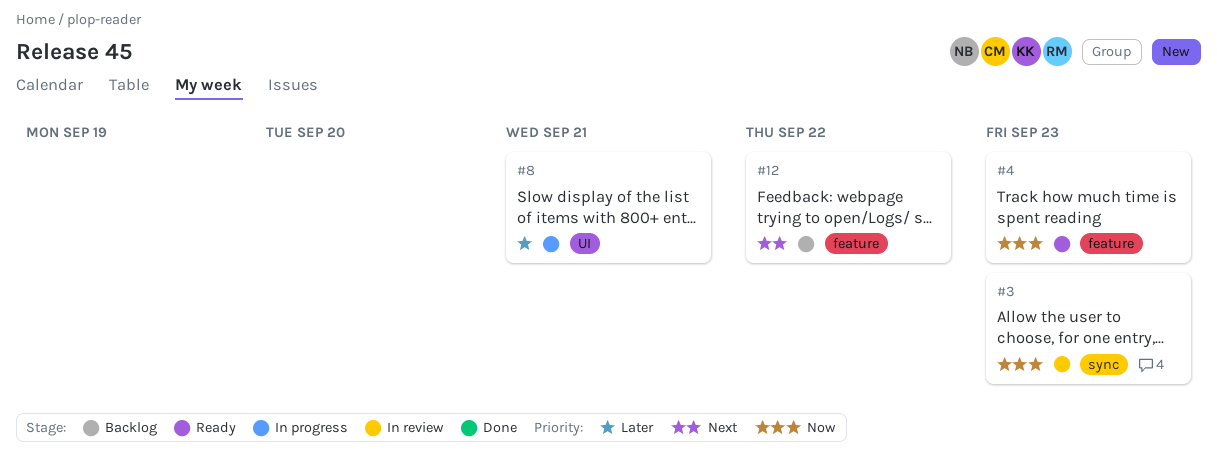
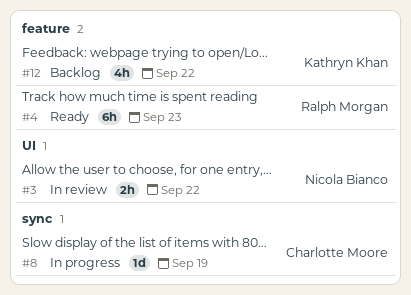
#3, label: sync -> UI
#3, due: Sep 23 -> Sep 22
#8, label: UI -> sync
#8, due: Sep 21 -> Sep 19

